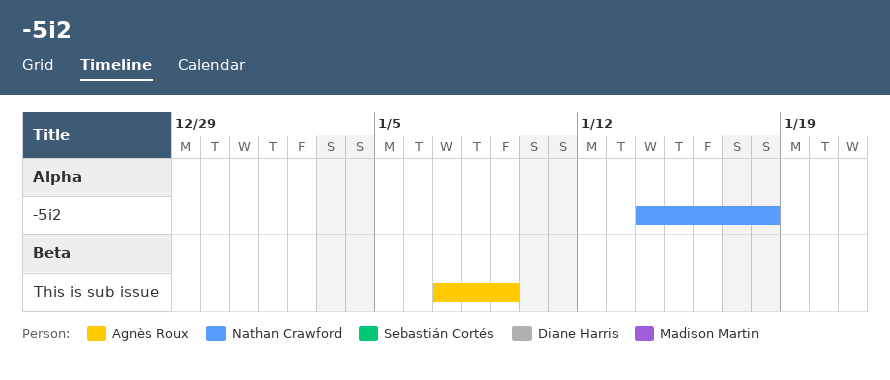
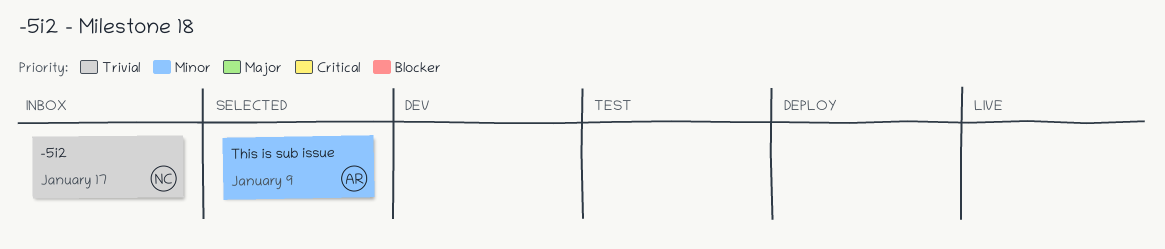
-5i2, due: Jan 18 -> Jan 17

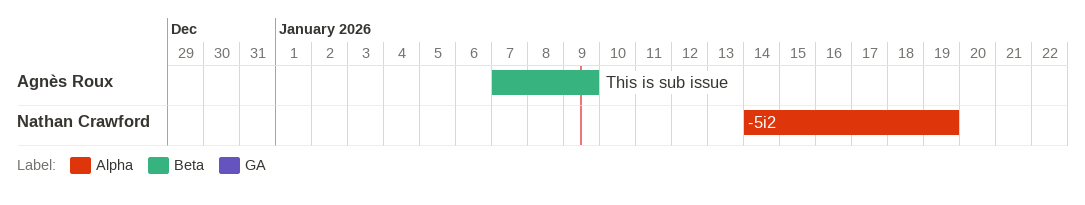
-5i2, due: Jan 17 -> Jan 19

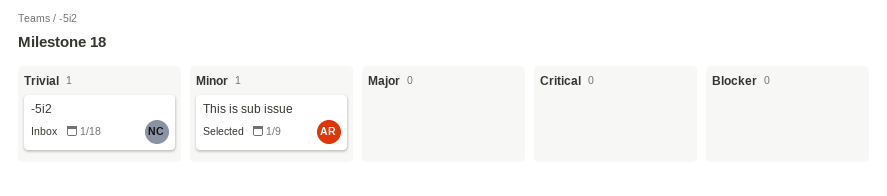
-5i2, due: Jan 19 -> Jan 18

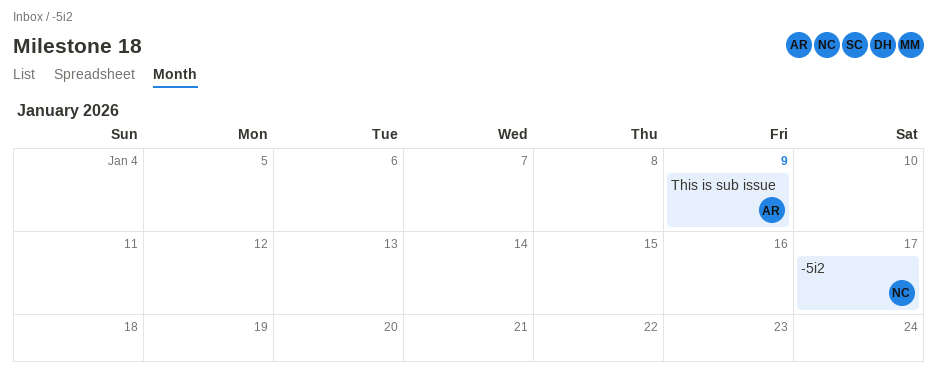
-5i2, due: Jan 18 -> Jan 17

